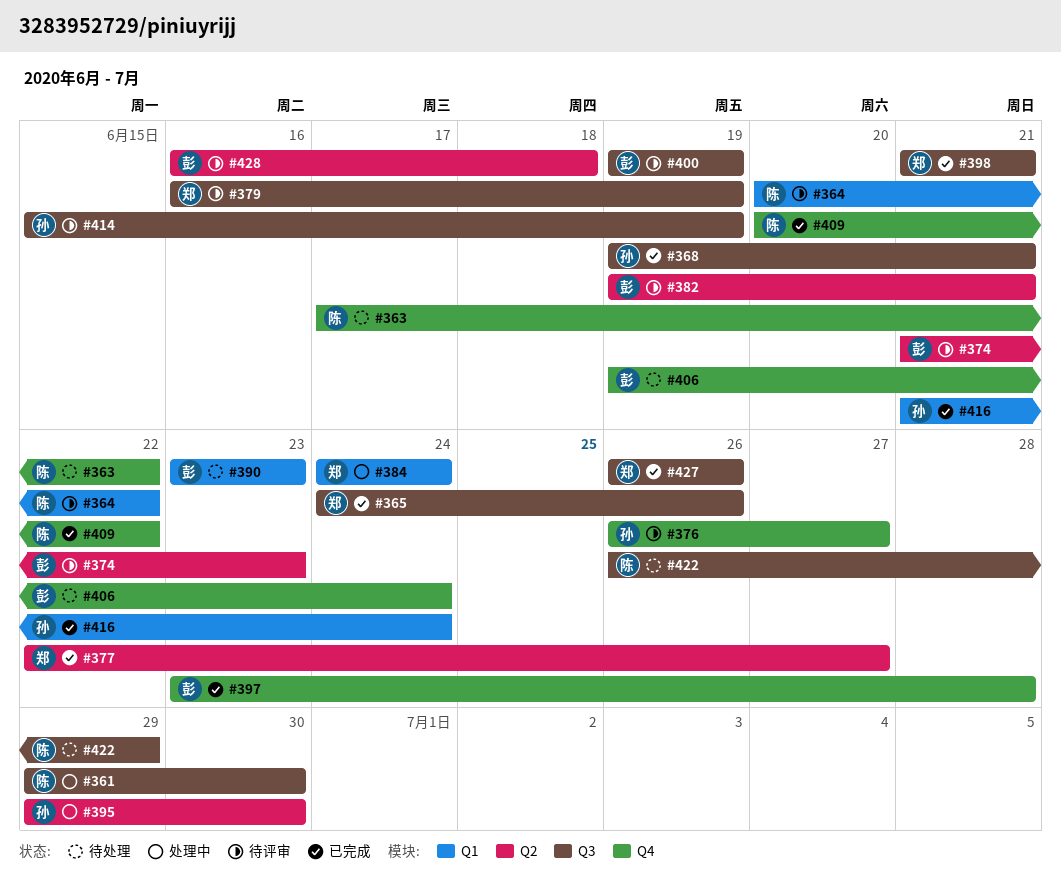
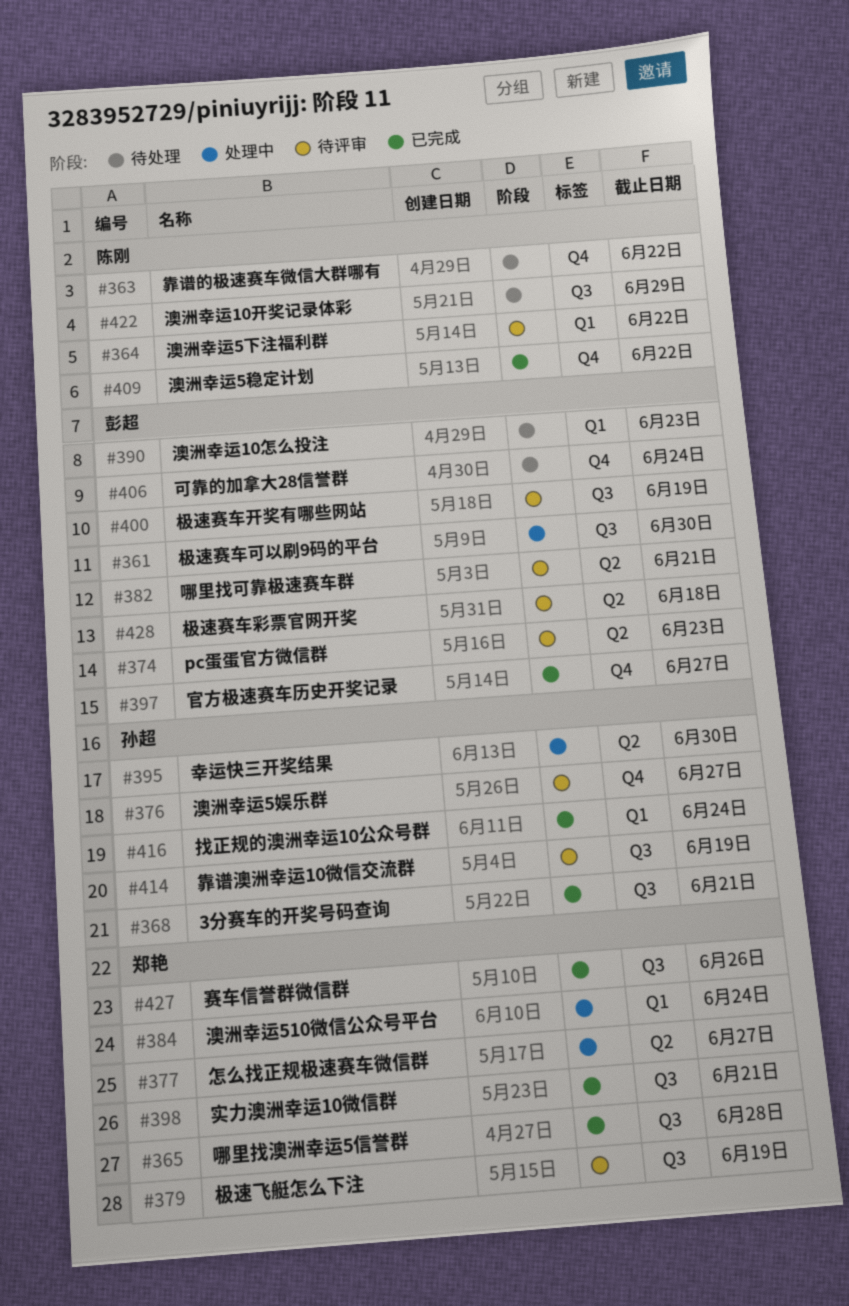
#361, owner: 陈刚 -> 彭超
#365, due: Jun 26 -> Jun 28
#377, status: 已完成 -> 处理中
#397, due: Jun 28 -> Jun 27

